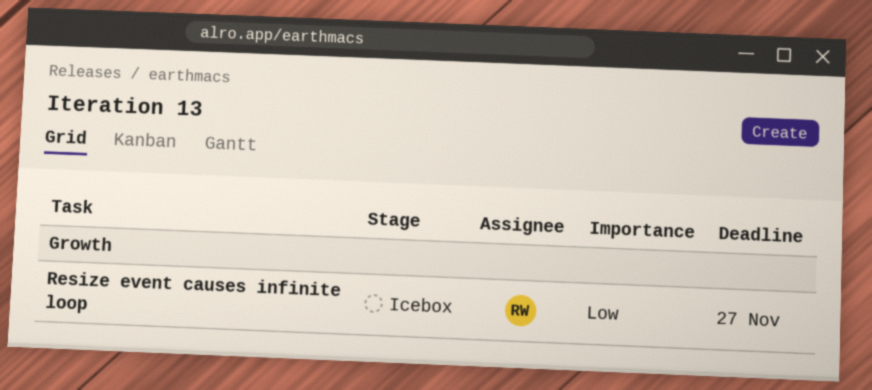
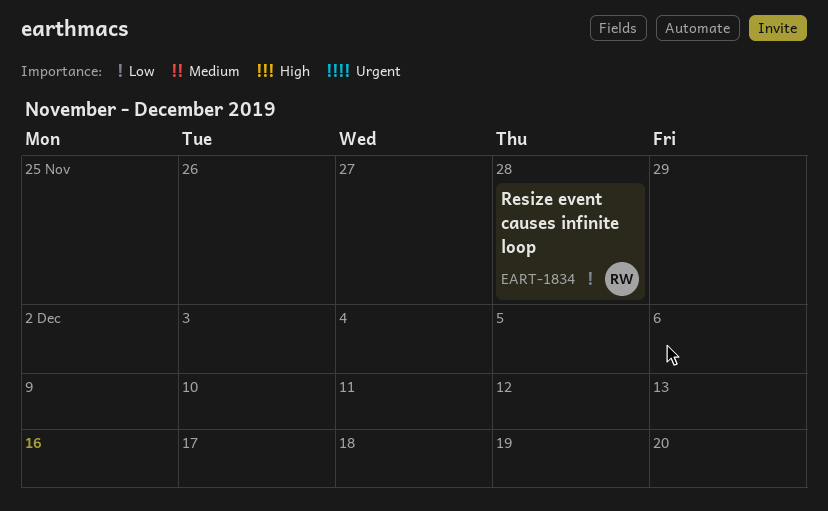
Resize event causes infinite loop, due: Nov 27 -> Nov 28

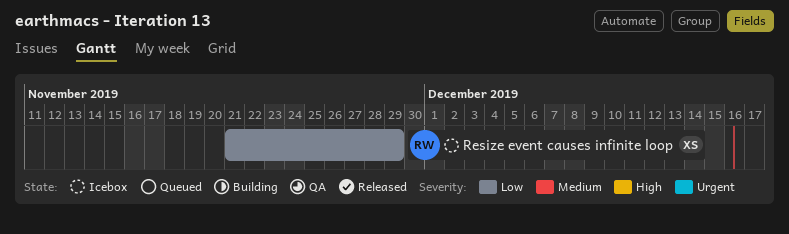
Resize event causes infinite loop, due: Nov 28 -> Nov 29

